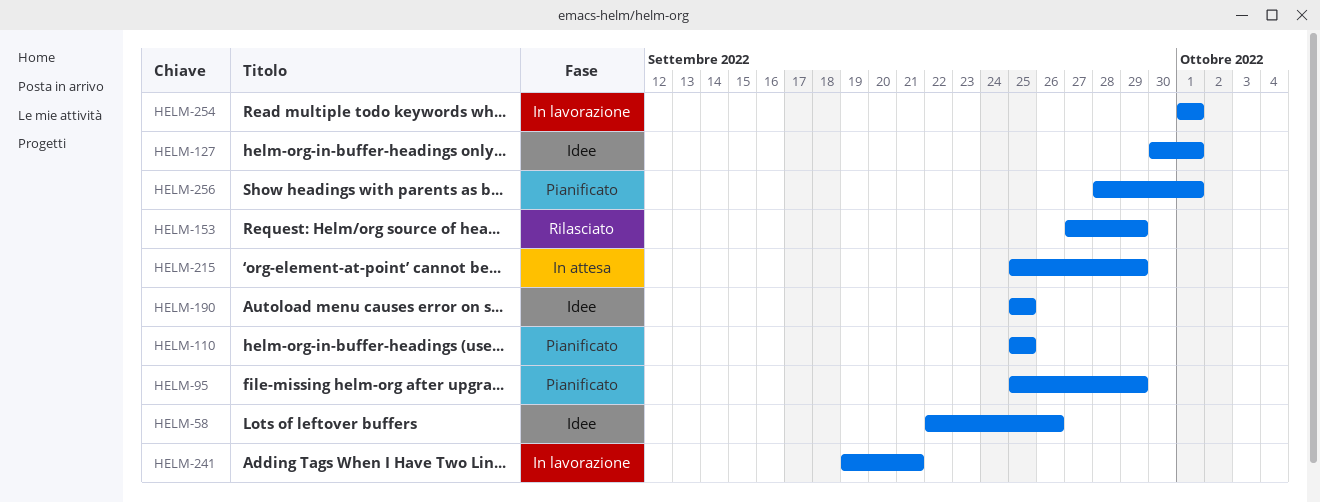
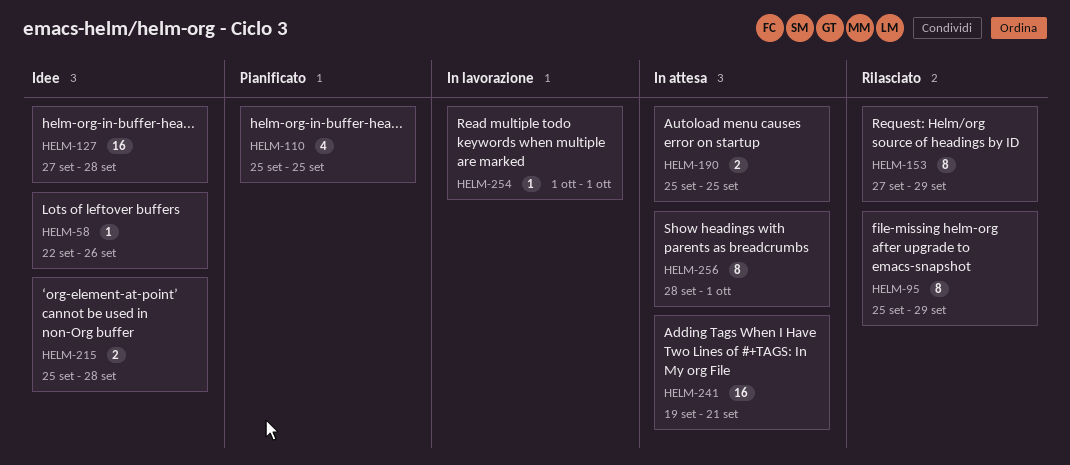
HELM-95, status: Pianificato -> Rilasciato
HELM-127, start: Sep 30 -> Sep 27
HELM-127, due: Oct 1 -> Sep 28
HELM-190, status: Idee -> In attesa
HELM-215, status: In attesa -> Idee
HELM-215, due: Sep 29 -> Sep 28
HELM-241, status: In lavorazione -> In attesa
HELM-256, status: Pianificato -> In attesa

